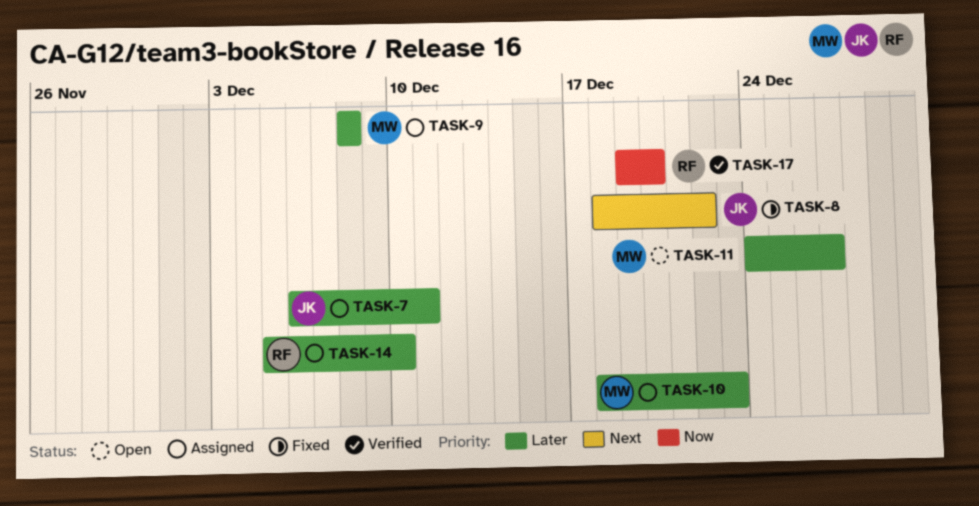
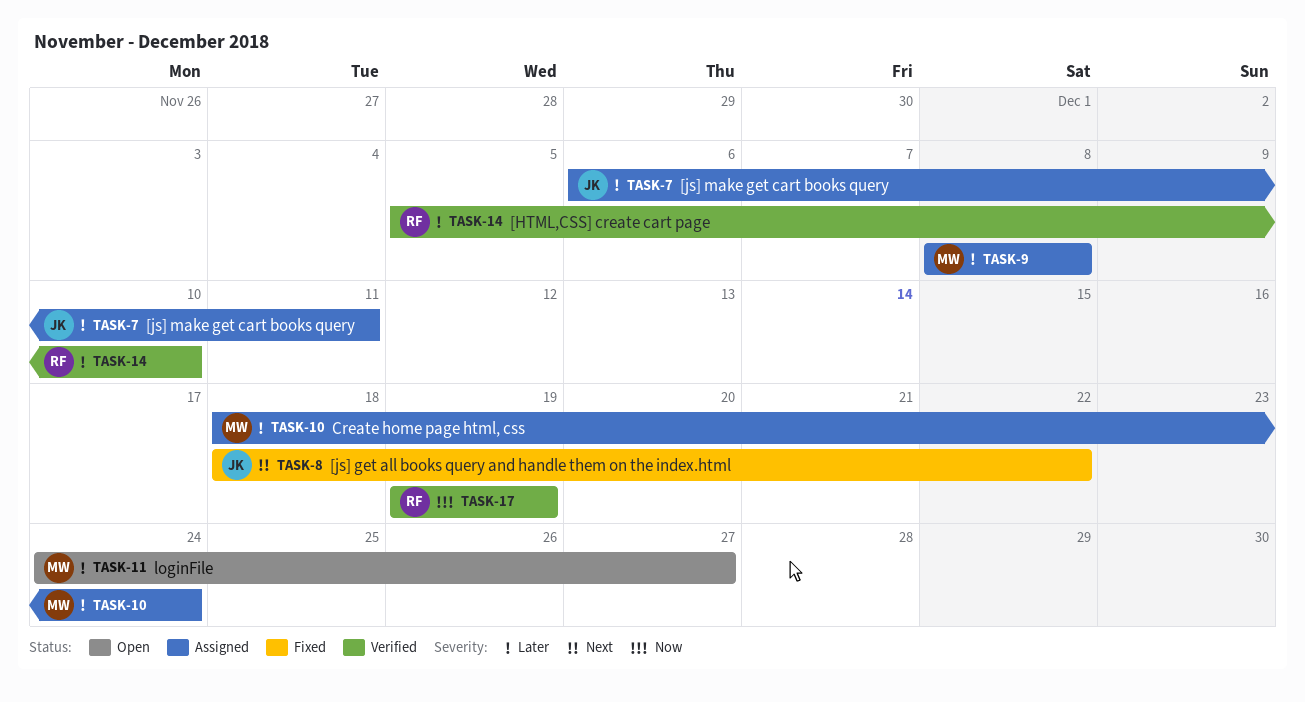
TASK-10, due: Dec 23 -> Dec 24
TASK-14, status: Assigned -> Verified
TASK-17, due: Dec 20 -> Dec 19

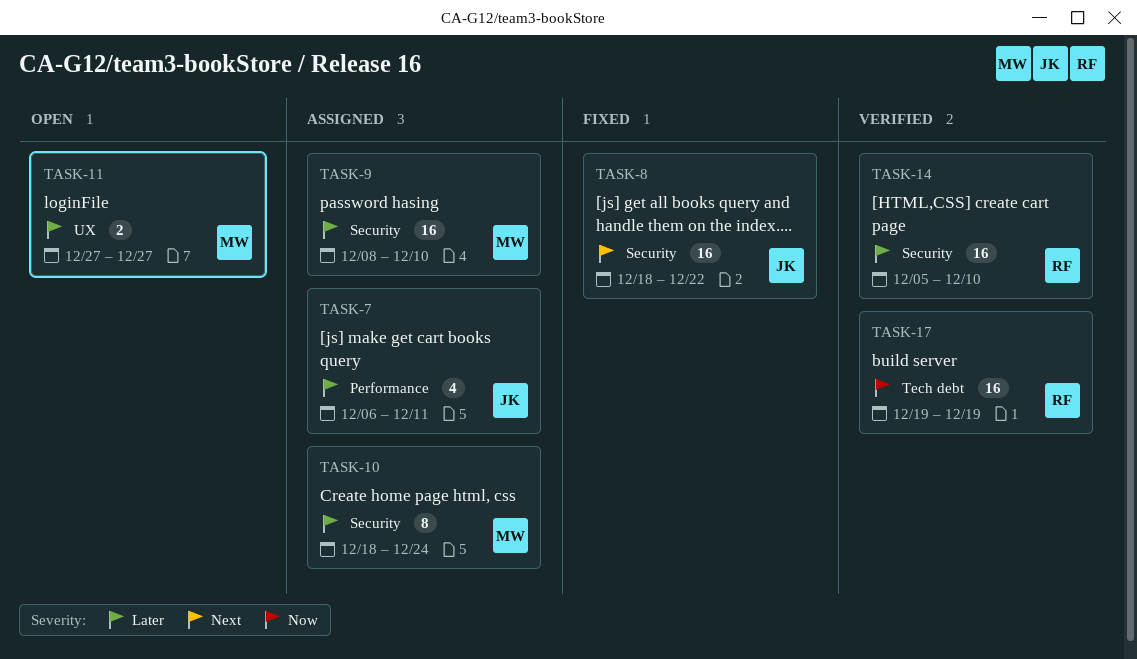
TASK-9, due: Dec 8 -> Dec 10
TASK-11, start: Dec 24 -> Dec 27

